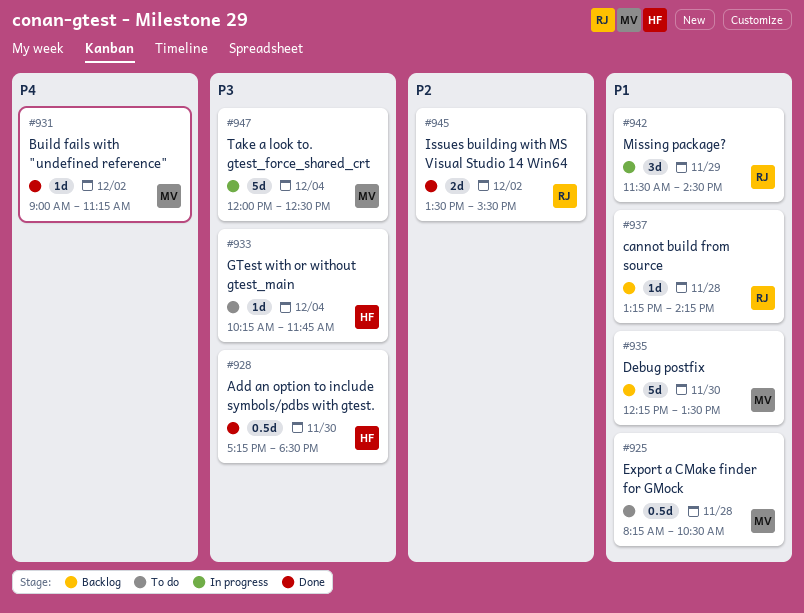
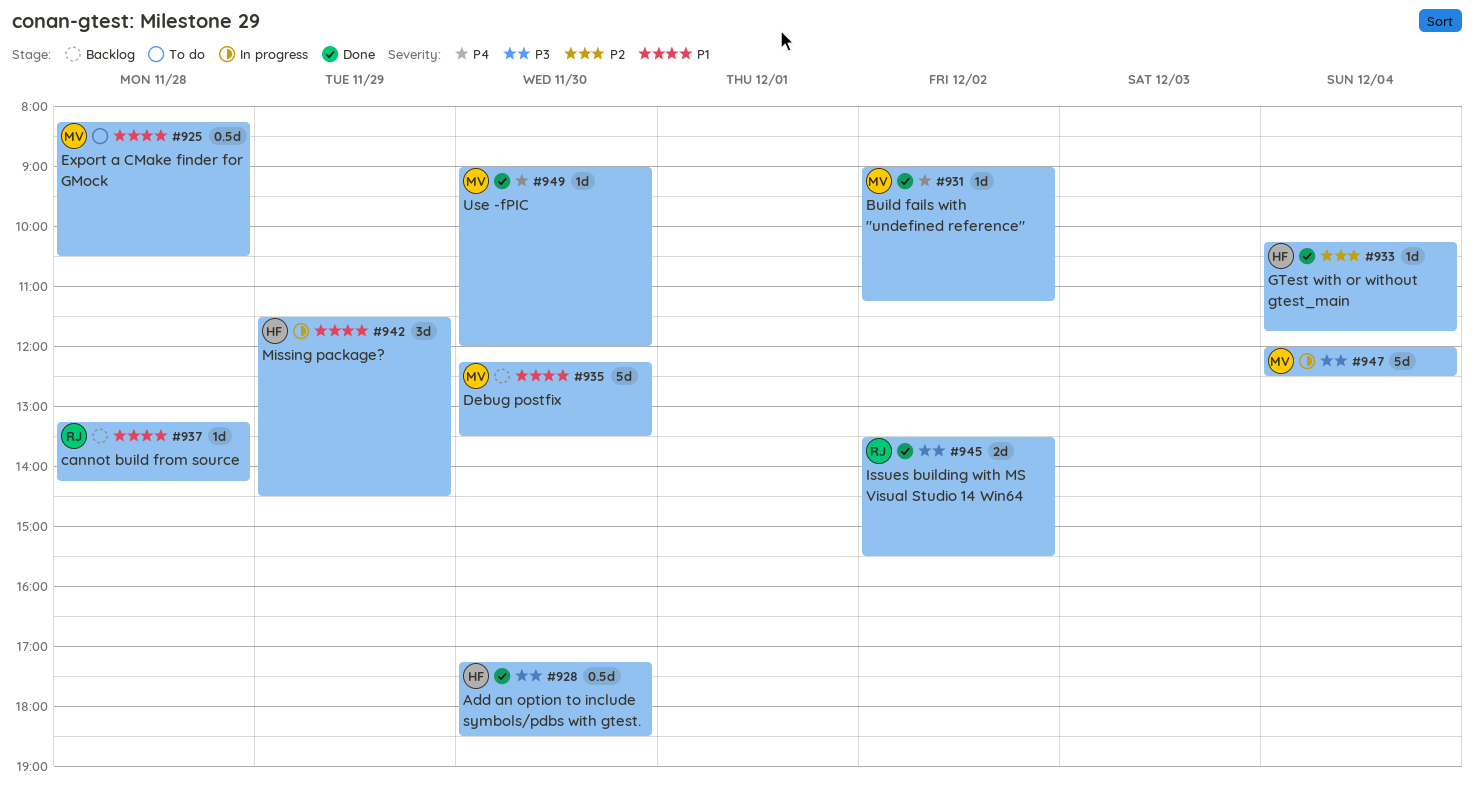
#933, status: To do -> Done
#933, priority: P3 -> P2
#942, owner: RJ -> HF
#945, priority: P2 -> P3
#949: none -> present

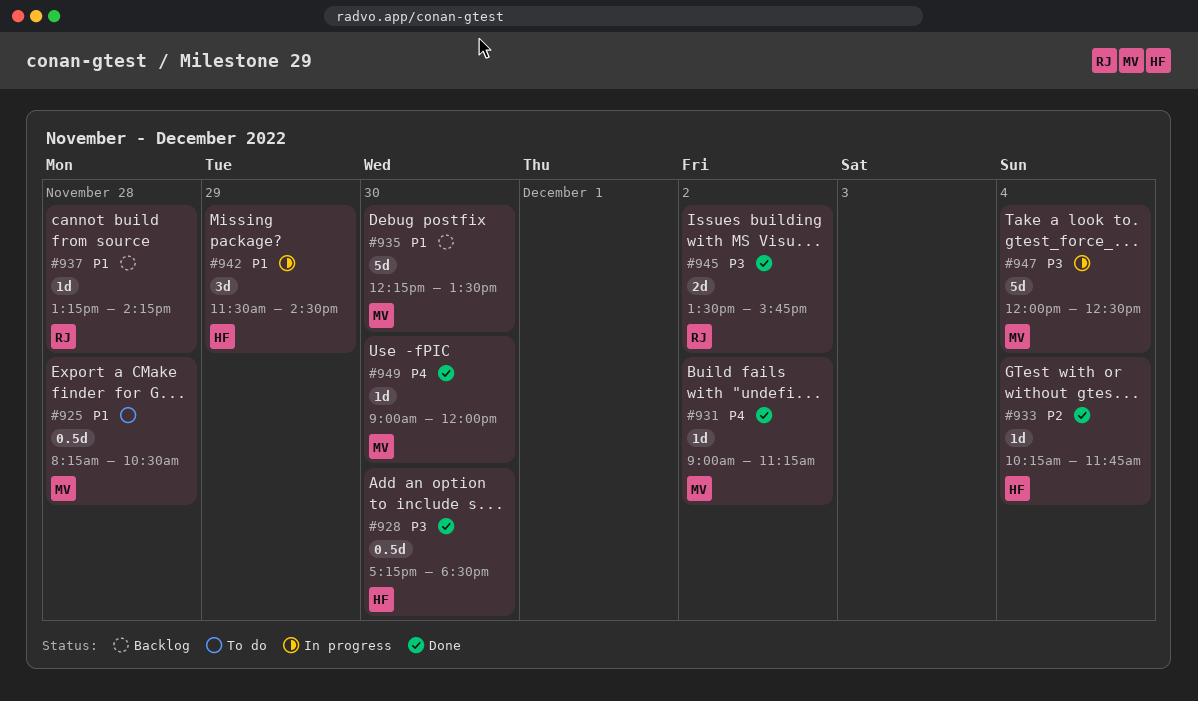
#945, ends: 15:30 -> 15:45

